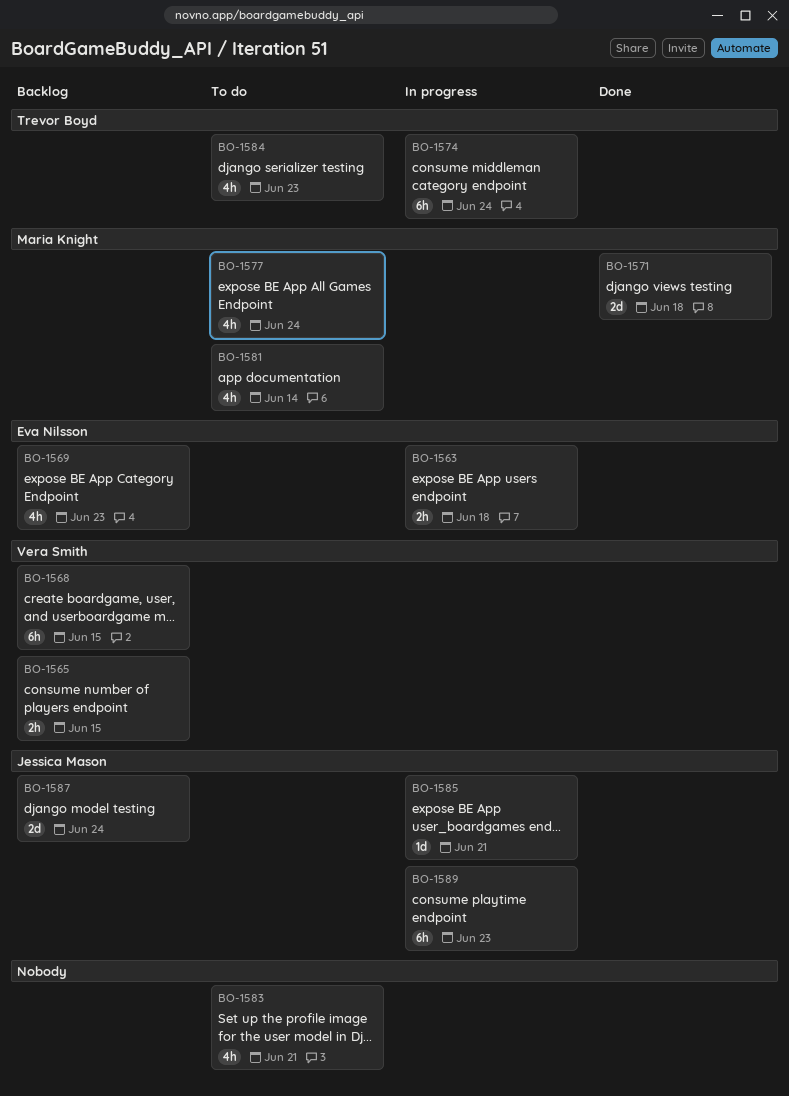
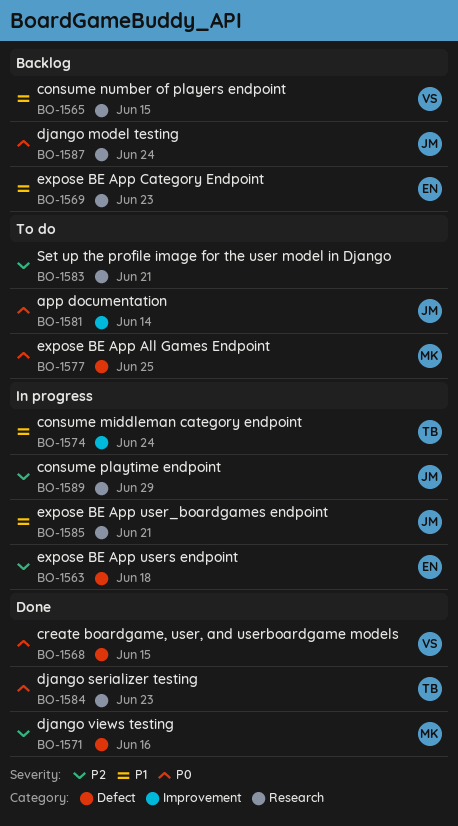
BO-1568, status: Backlog -> Done
BO-1571, due: Jun 18 -> Jun 16
BO-1577, due: Jun 24 -> Jun 25
BO-1581, owner: Maria Knight -> Jessica Mason
BO-1584, status: To do -> Done
BO-1589, due: Jun 23 -> Jun 29

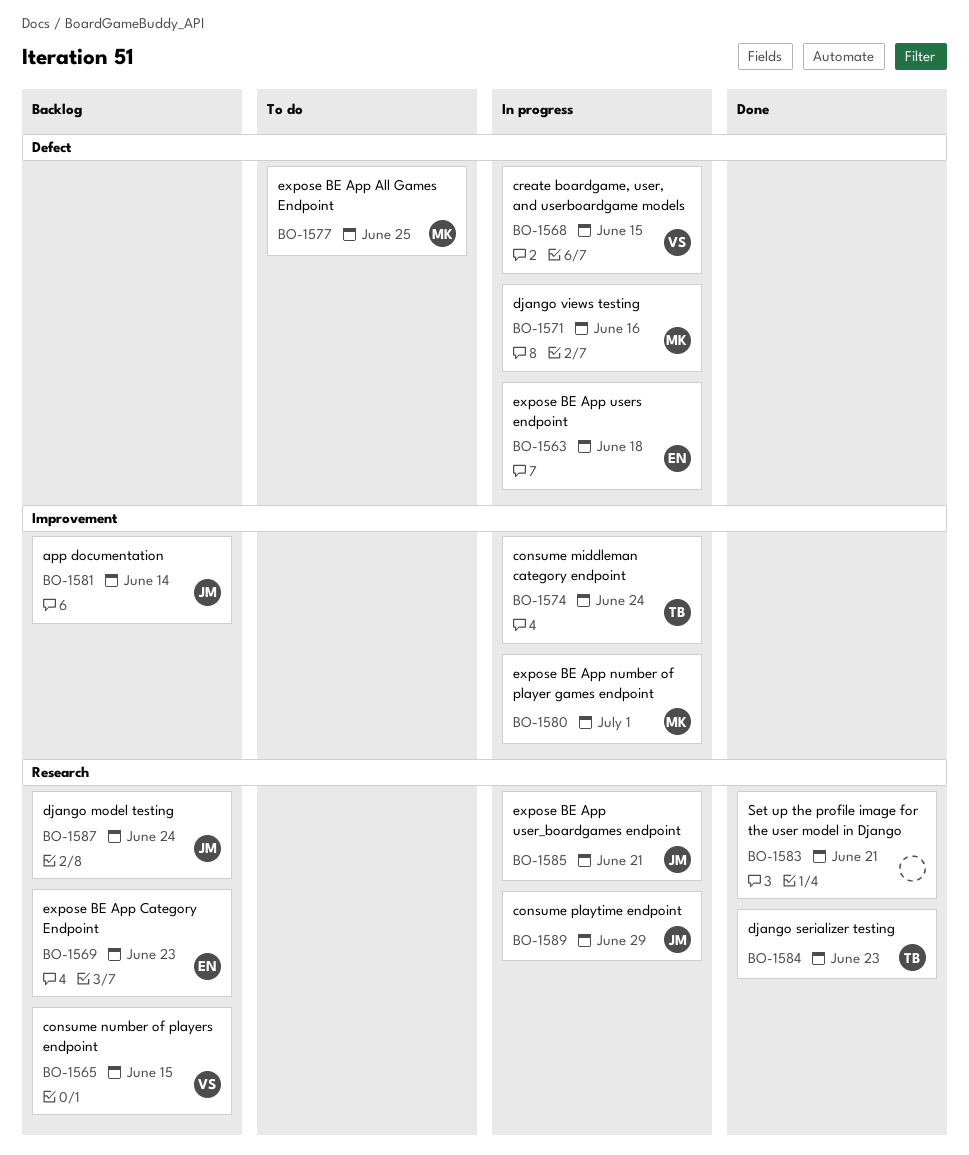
BO-1568, status: Done -> In progress
BO-1571, status: Done -> In progress
BO-1580: none -> present
BO-1581, status: To do -> Backlog
BO-1583, status: To do -> Done

